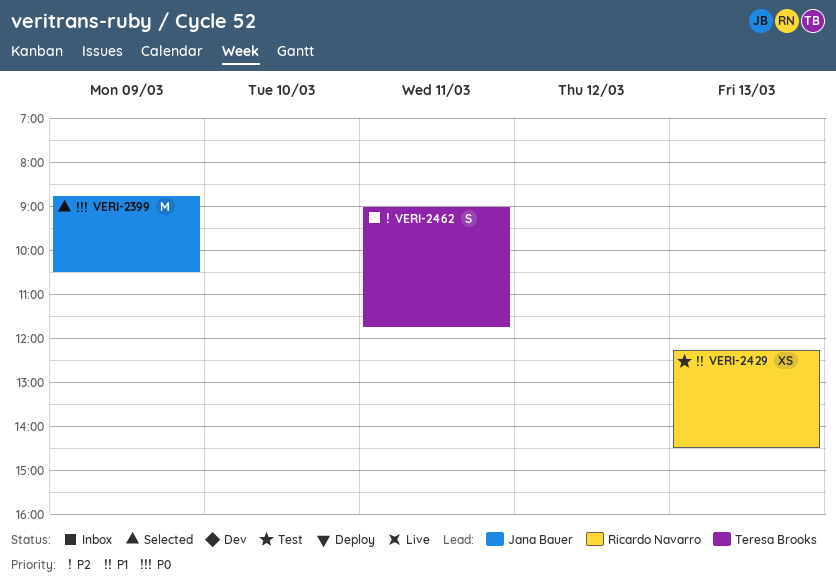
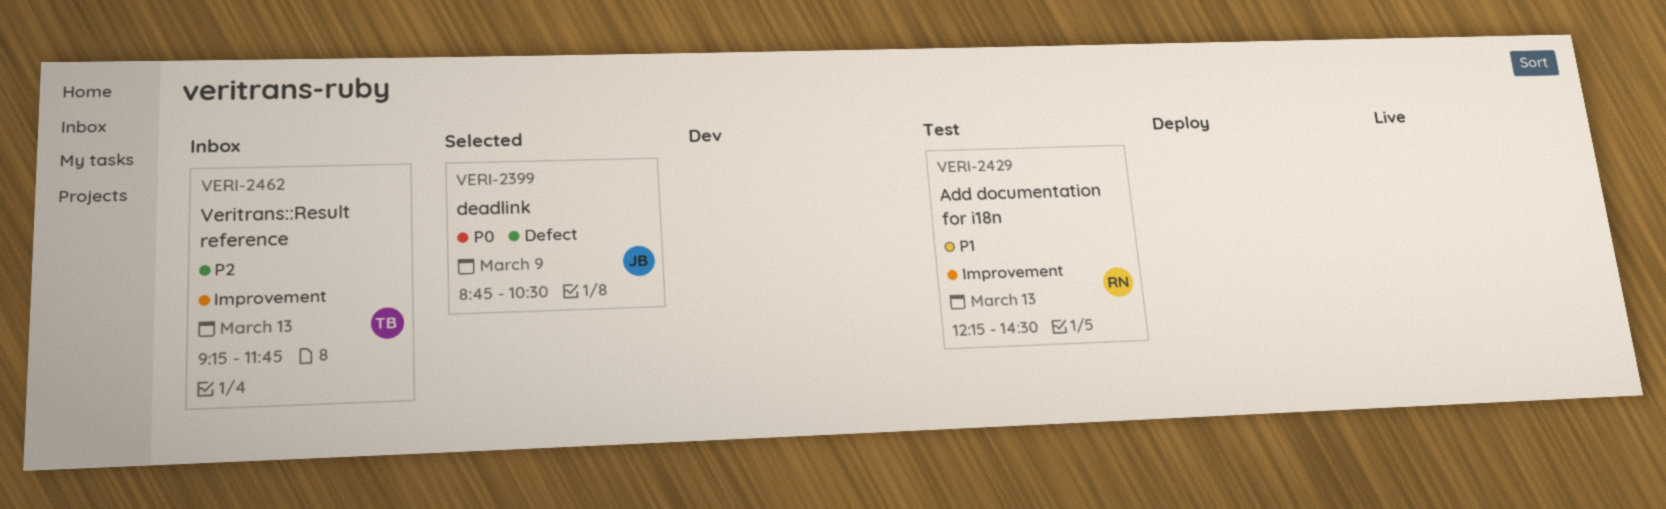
VERI-2462, day: Mar 11 -> Mar 13
VERI-2462, begins: 09:00 -> 09:15

